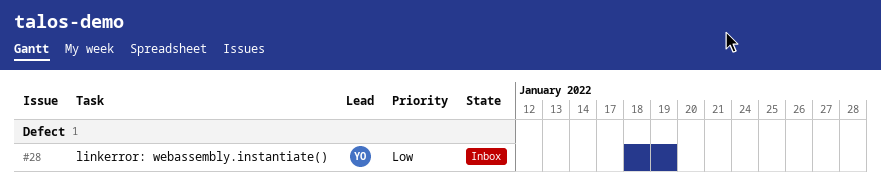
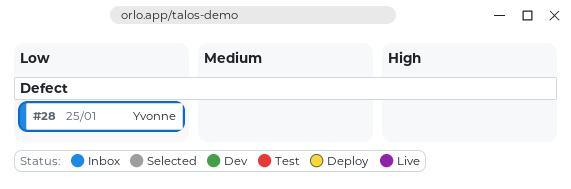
#28, due: Jan 19 -> Jan 25

